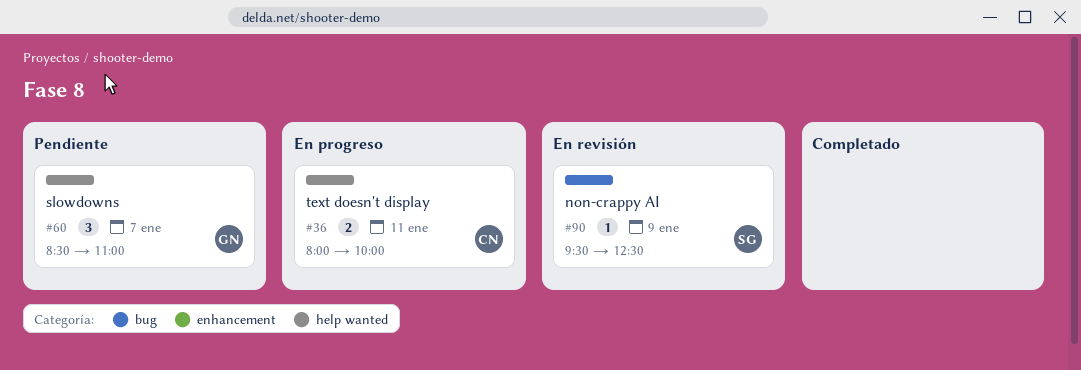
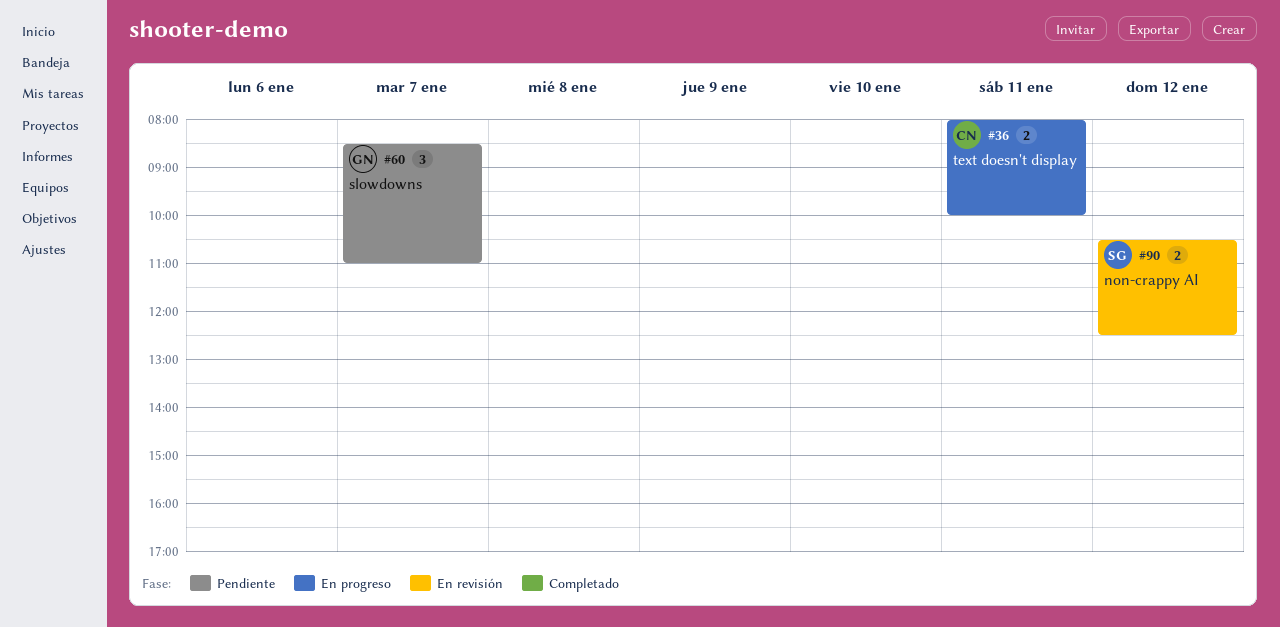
#90, estimate: 1 -> 2
#90, day: Jan 9 -> Jan 12
#90, begins: 09:30 -> 10:30

